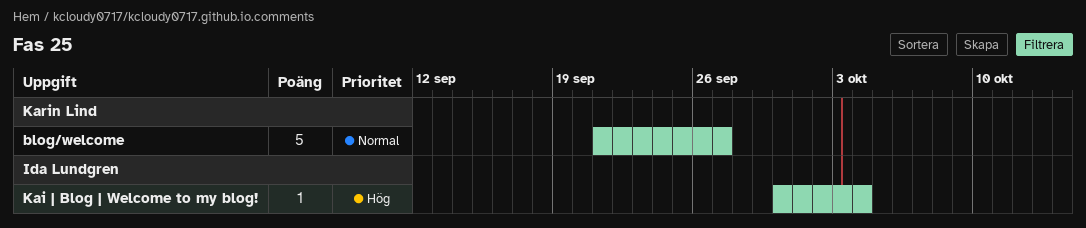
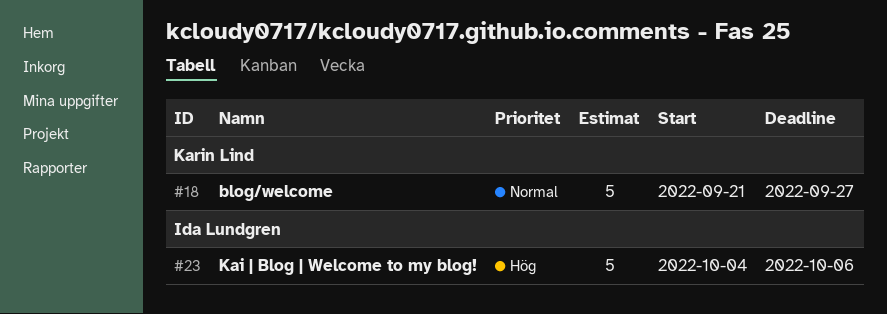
Kai | Blog | Welcome to my blog!, estimate: 1 -> 5
Kai | Blog | Welcome to my blog!, start: Sep 30 -> Oct 4
Kai | Blog | Welcome to my blog!, due: Oct 4 -> Oct 6

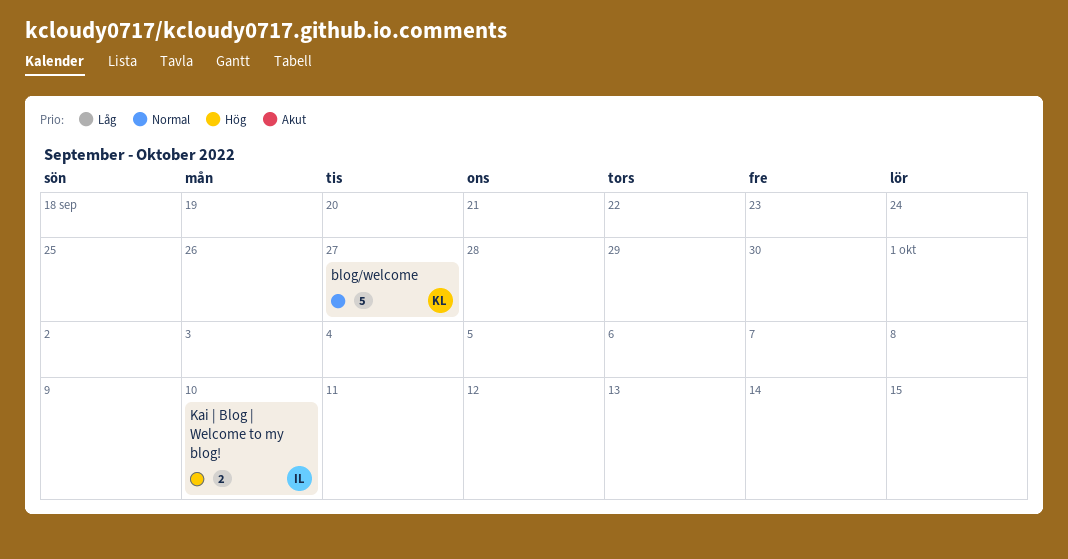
Kai | Blog | Welcome to my blog!, estimate: 5 -> 2
Kai | Blog | Welcome to my blog!, due: Oct 6 -> Oct 10

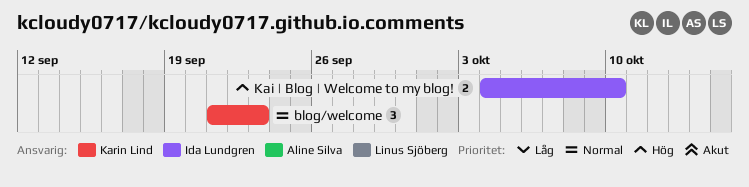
blog/welcome, estimate: 5 -> 3
blog/welcome, due: Sep 27 -> Sep 23

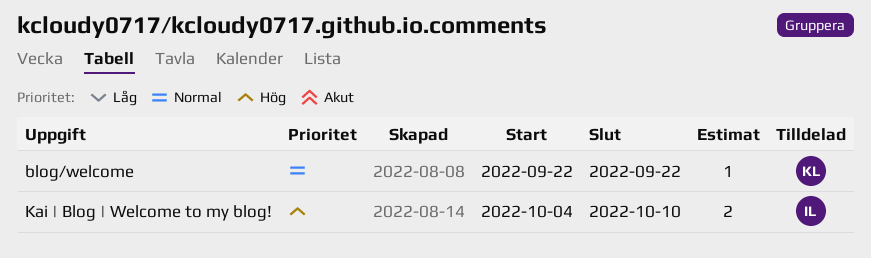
blog/welcome, estimate: 3 -> 1
blog/welcome, start: Sep 21 -> Sep 22
blog/welcome, due: Sep 23 -> Sep 22

